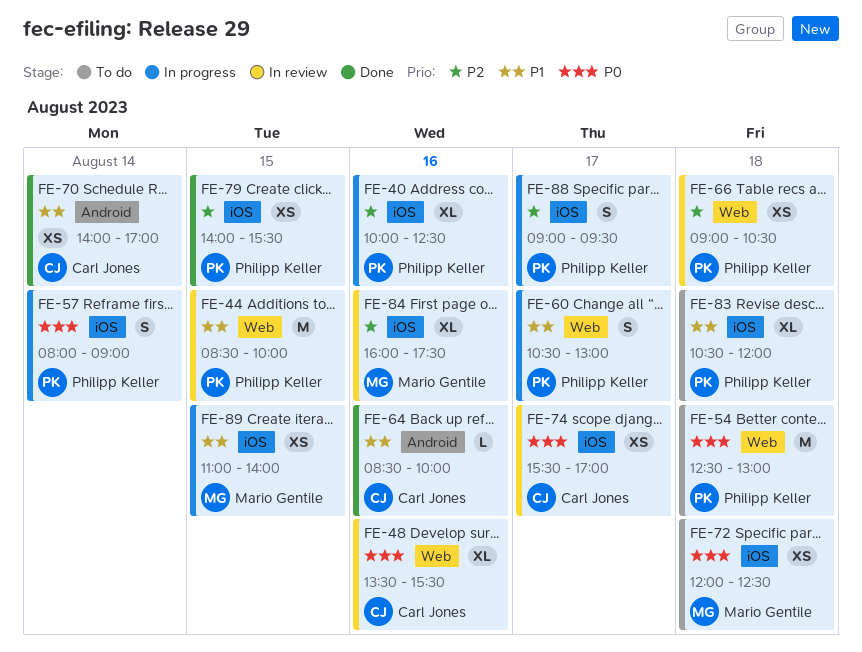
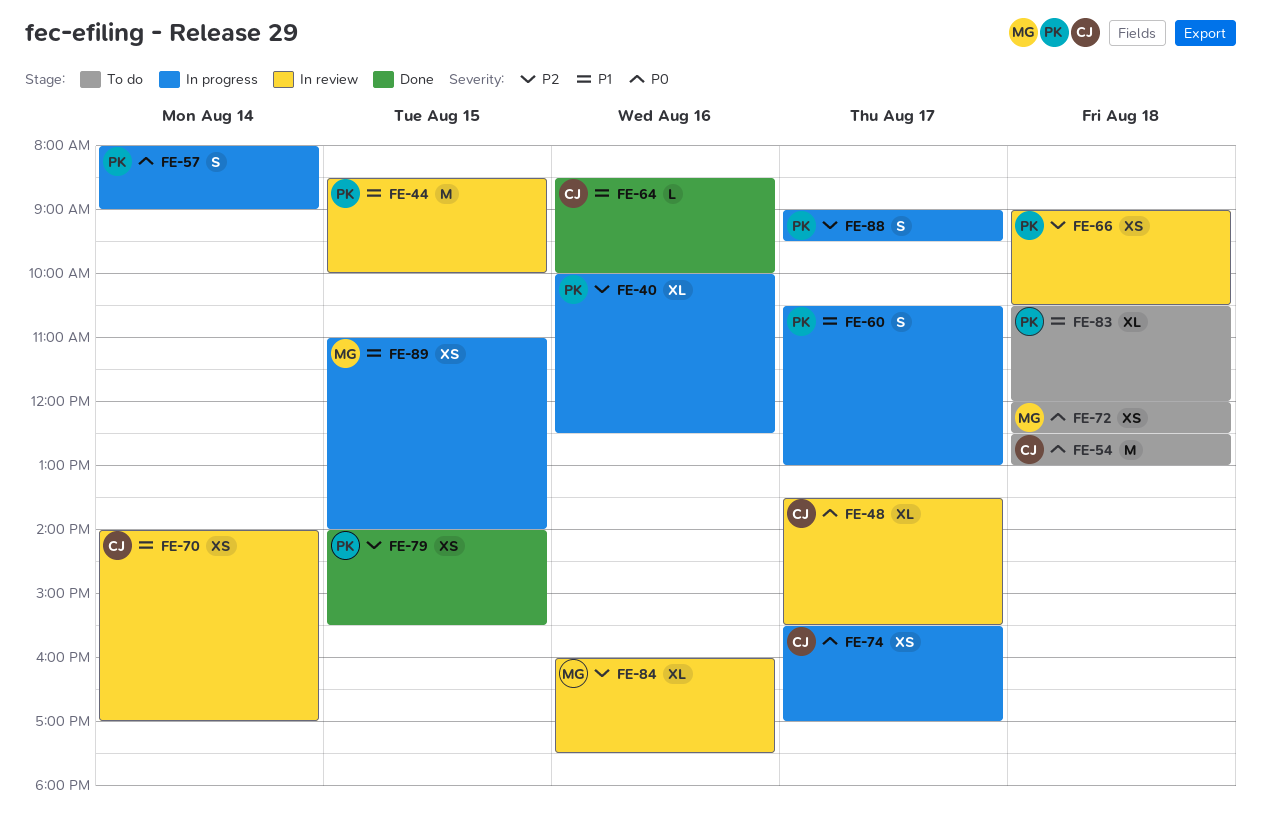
FE-48, day: Aug 16 -> Aug 17
FE-54, owner: Philipp Keller -> Carl Jones
FE-70, status: Done -> In review
FE-74, status: In review -> In progress

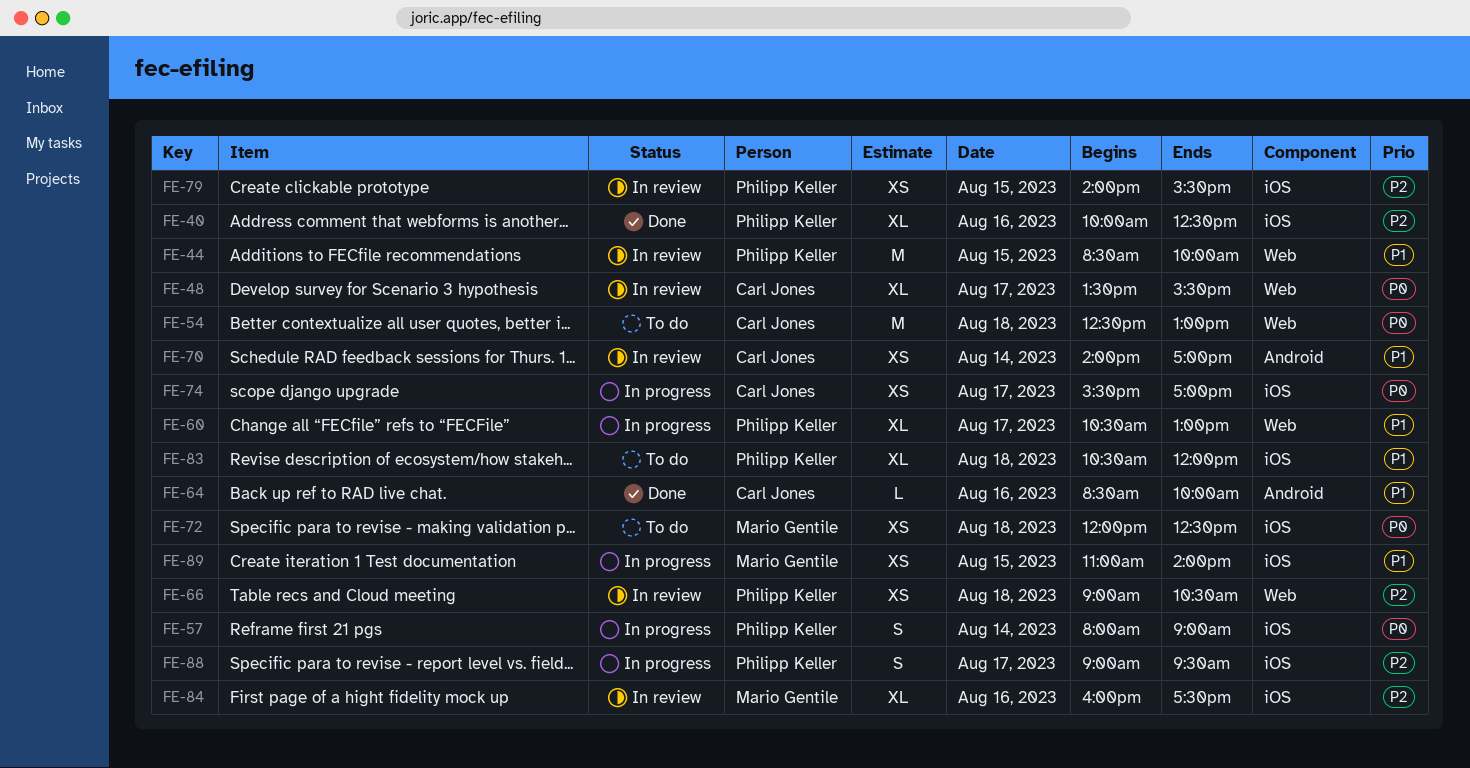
FE-40, status: In progress -> Done
FE-60, estimate: S -> XL
FE-79, status: Done -> In review

